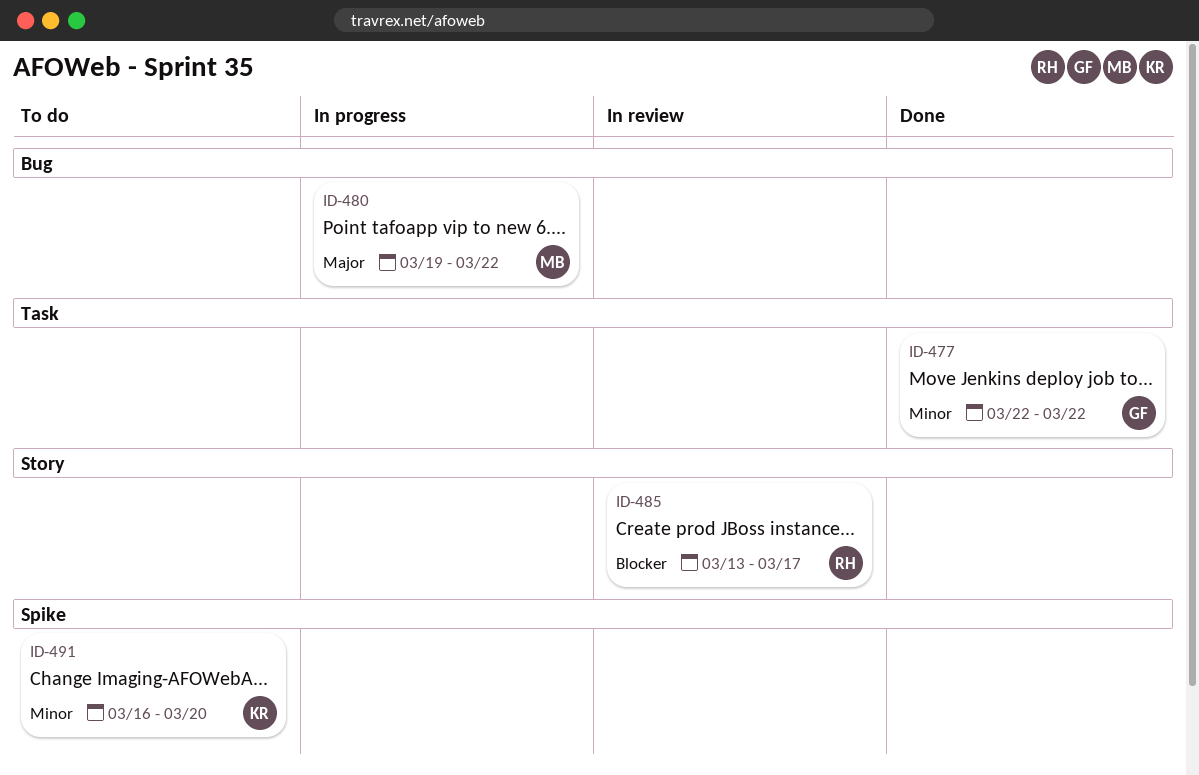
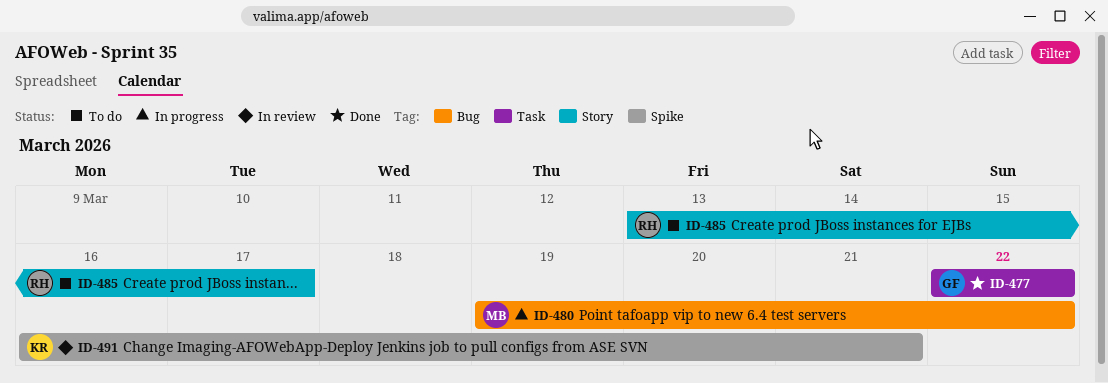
ID-485, status: In review -> To do
ID-491, status: To do -> In review
ID-491, due: Mar 20 -> Mar 21

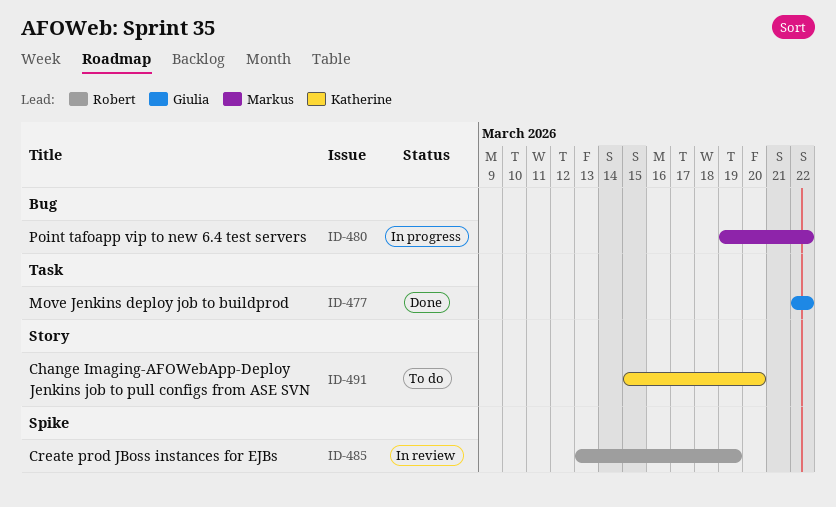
ID-485, status: To do -> In review
ID-485, label: Story -> Spike
ID-485, due: Mar 17 -> Mar 19
ID-491, status: In review -> To do
ID-491, label: Spike -> Story
ID-491, start: Mar 16 -> Mar 15
ID-491, due: Mar 21 -> Mar 20

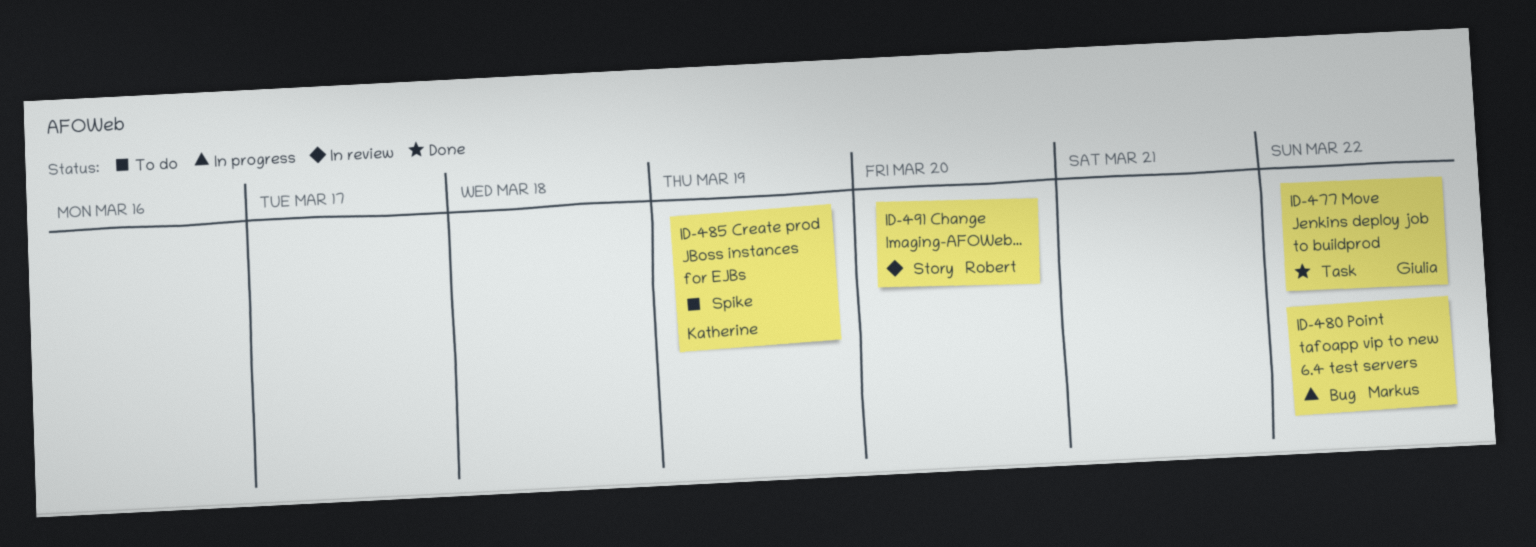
ID-485, status: In review -> To do
ID-485, owner: Robert -> Katherine
ID-491, status: To do -> In review
ID-491, owner: Katherine -> Robert

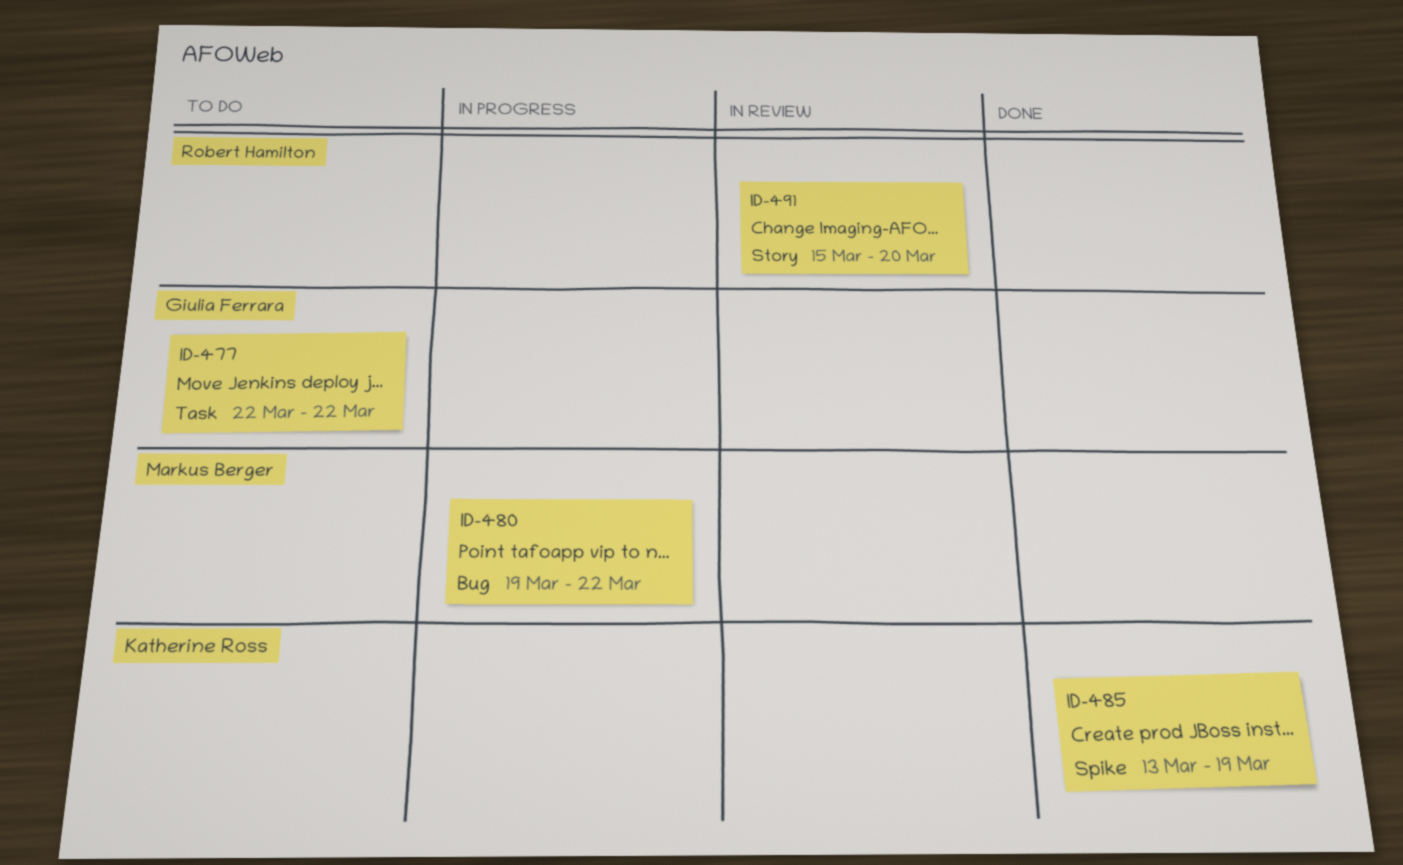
ID-477, status: Done -> To do
ID-485, status: To do -> Done

